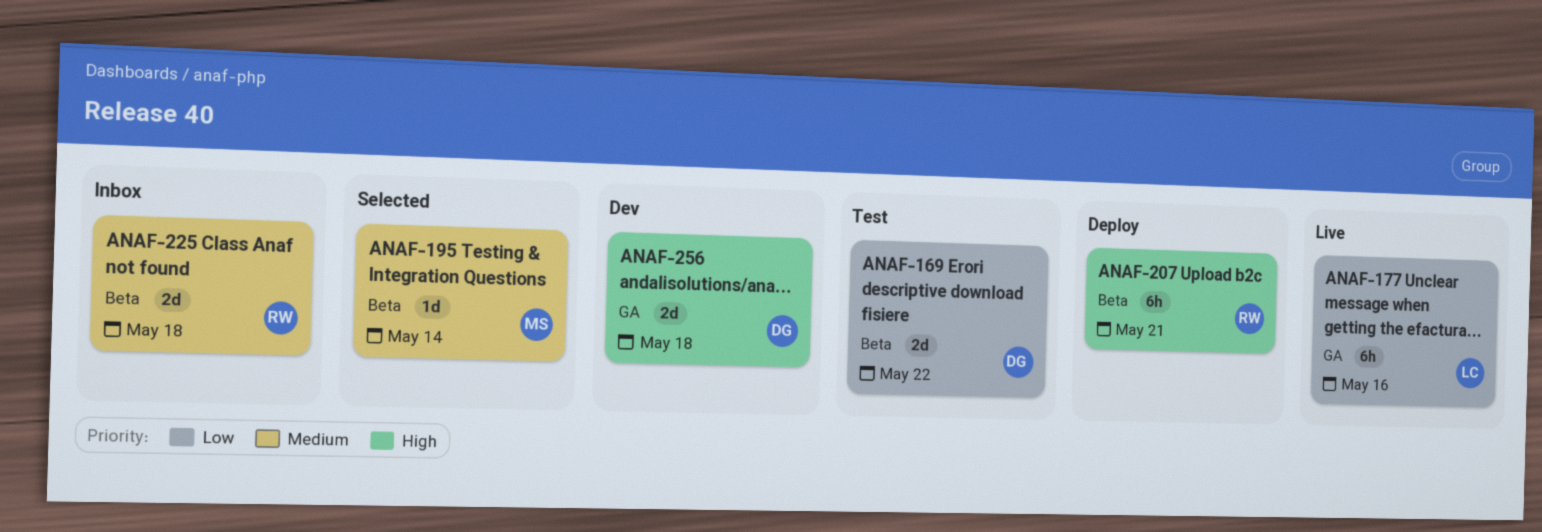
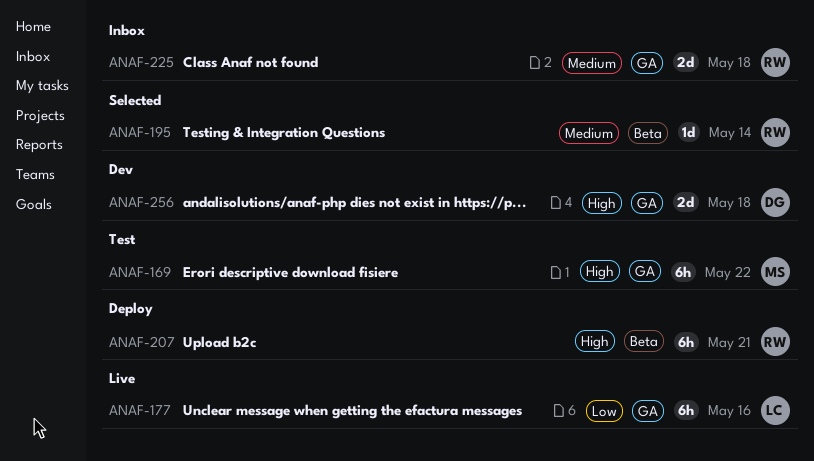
ANAF-169, owner: DG -> MS
ANAF-169, priority: Low -> High
ANAF-169, label: Beta -> GA
ANAF-169, estimate: 2d -> 6h
ANAF-195, owner: MS -> RW
ANAF-225, label: Beta -> GA

